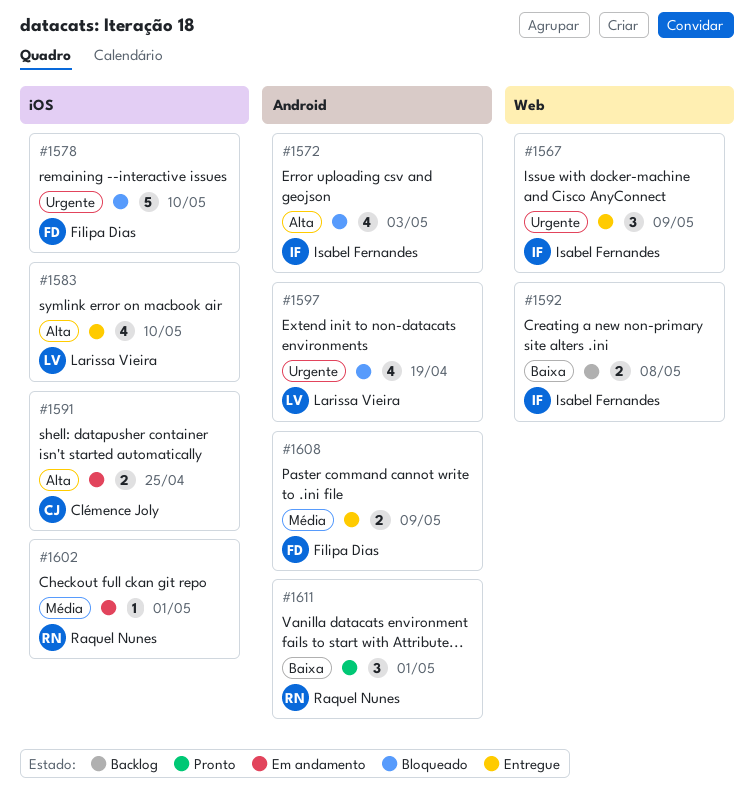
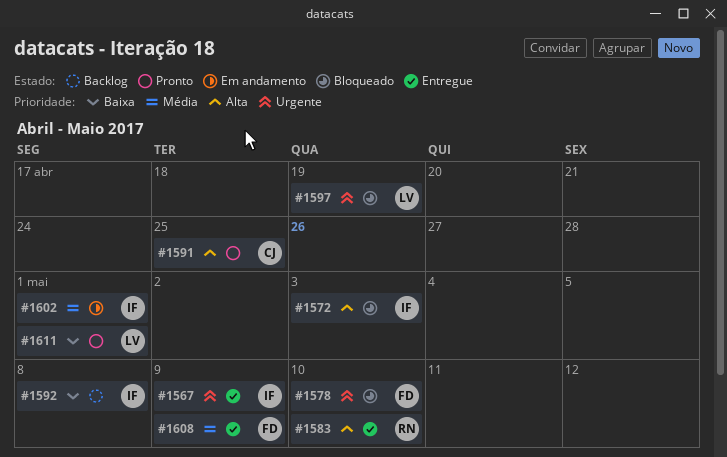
#1583, owner: Larissa Vieira -> Raquel Nunes
#1591, status: Em andamento -> Pronto
#1602, owner: Raquel Nunes -> Isabel Fernandes
#1611, owner: Raquel Nunes -> Larissa Vieira

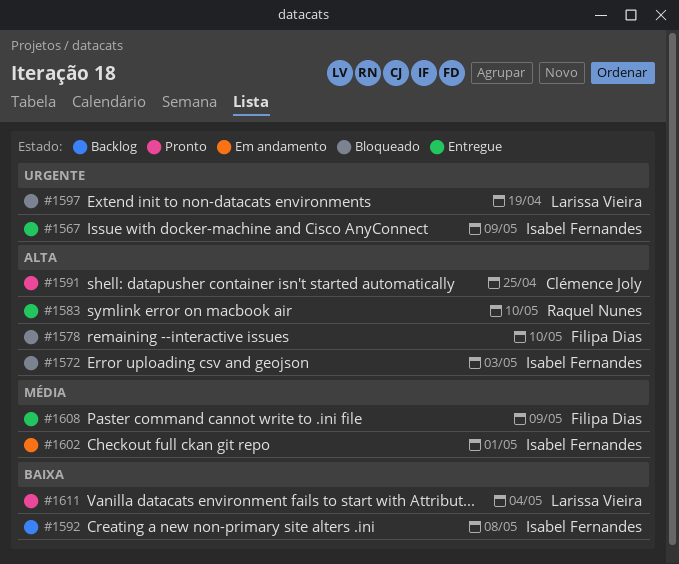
#1578, priority: Urgente -> Alta
#1611, due: May 1 -> May 4

